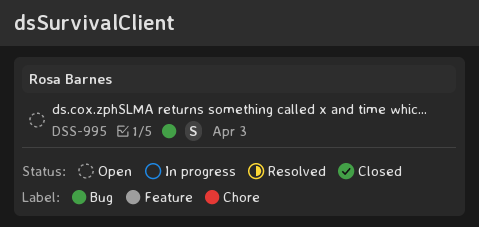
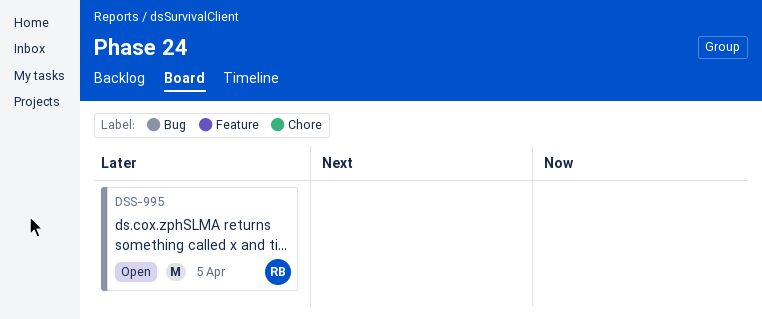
DSS-995, estimate: S -> M
DSS-995, due: Apr 3 -> Apr 5

